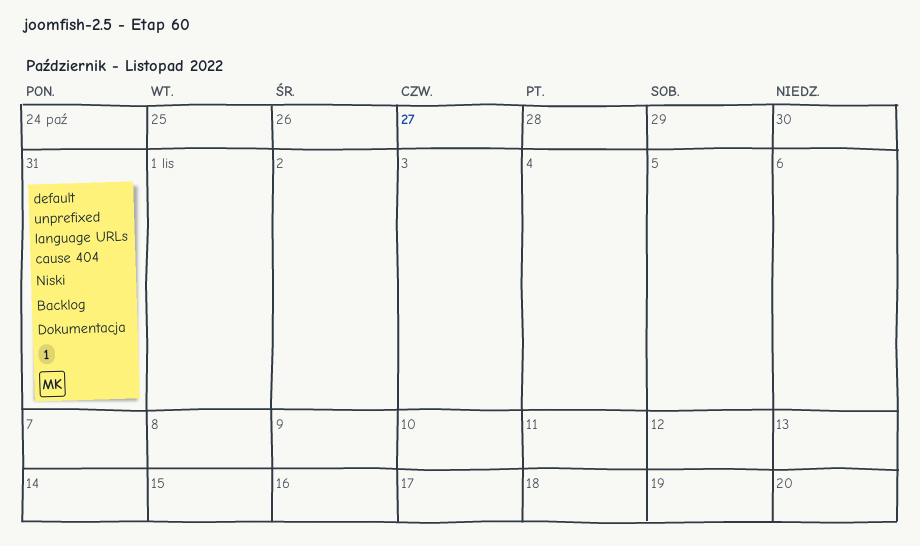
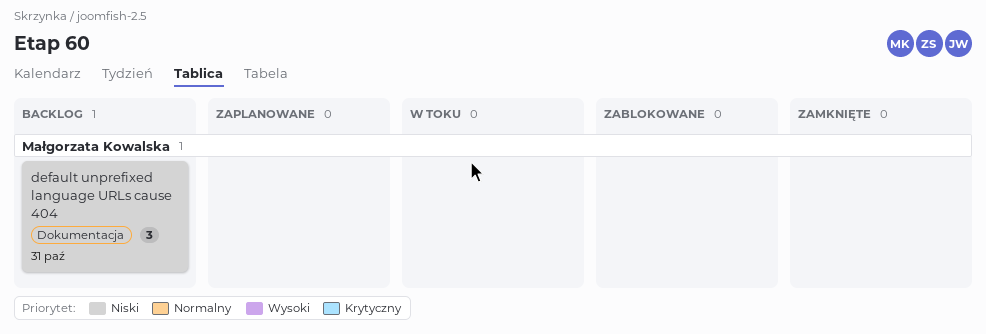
default unprefixed language URLs cause 404, estimate: 1 -> 3

